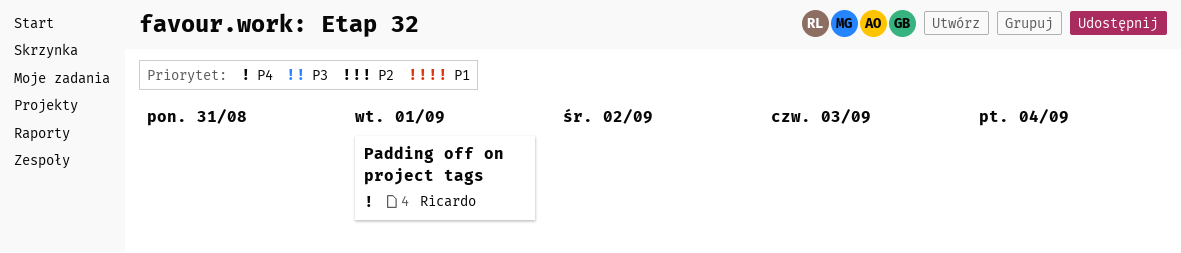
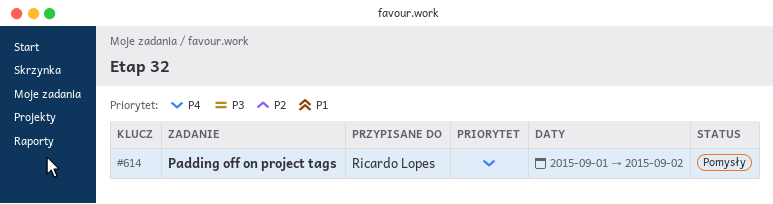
Padding off on project tags, due: Sep 1 -> Sep 2

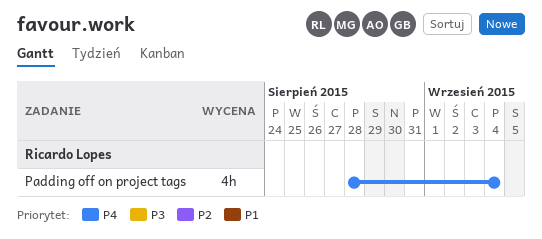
Padding off on project tags, start: Sep 1 -> Aug 28
Padding off on project tags, due: Sep 2 -> Sep 4

